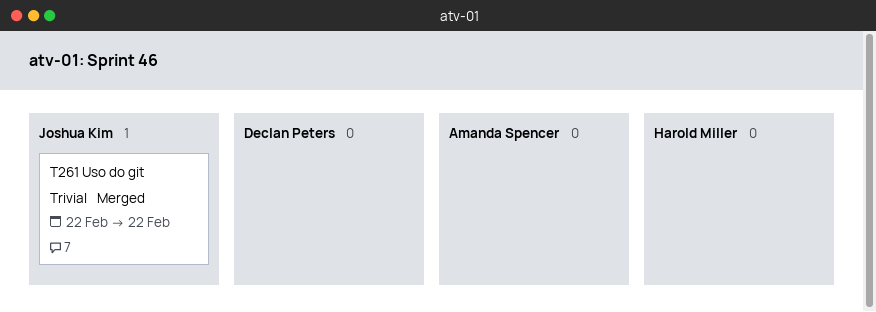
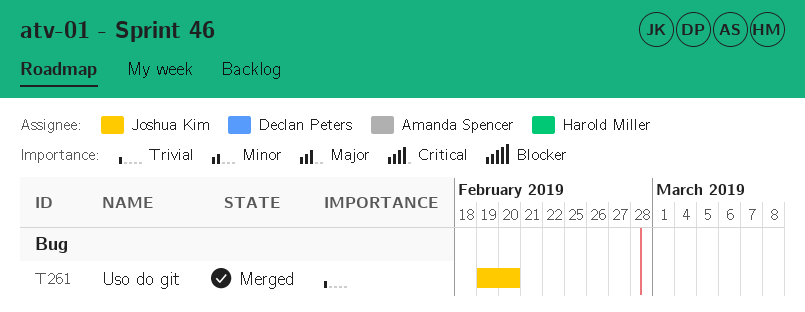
T261, start: Feb 22 -> Feb 19
T261, due: Feb 22 -> Feb 20

